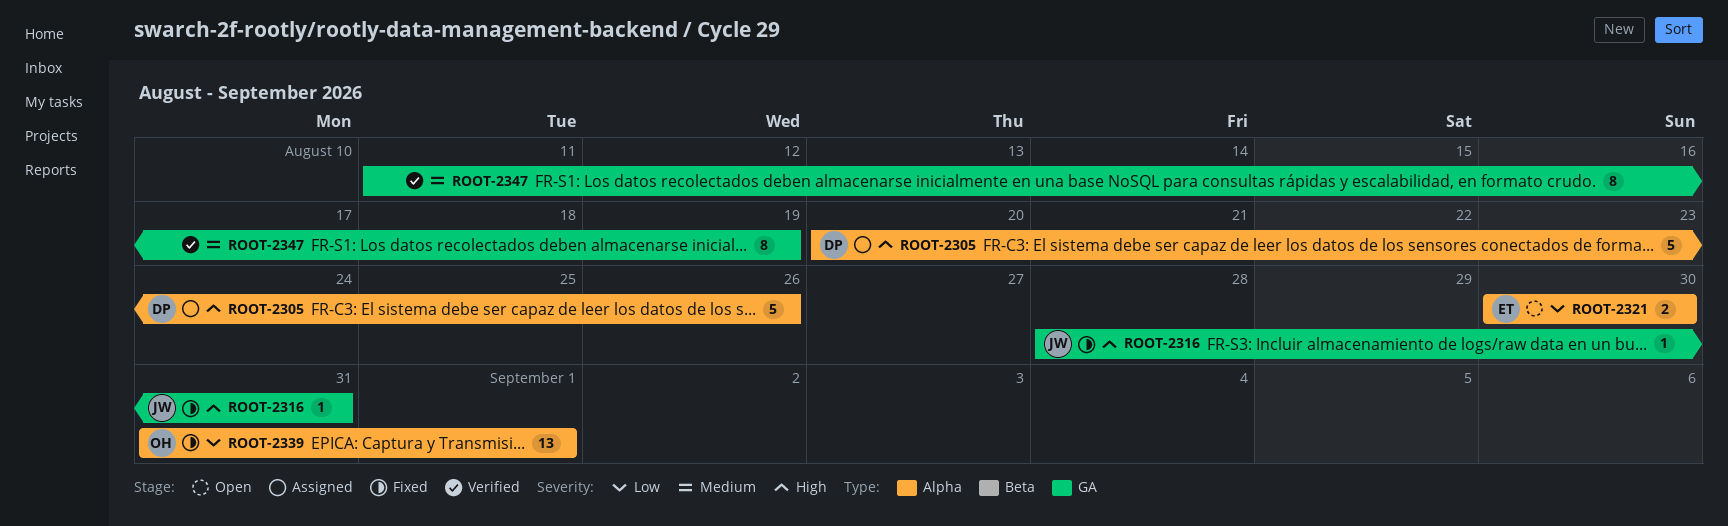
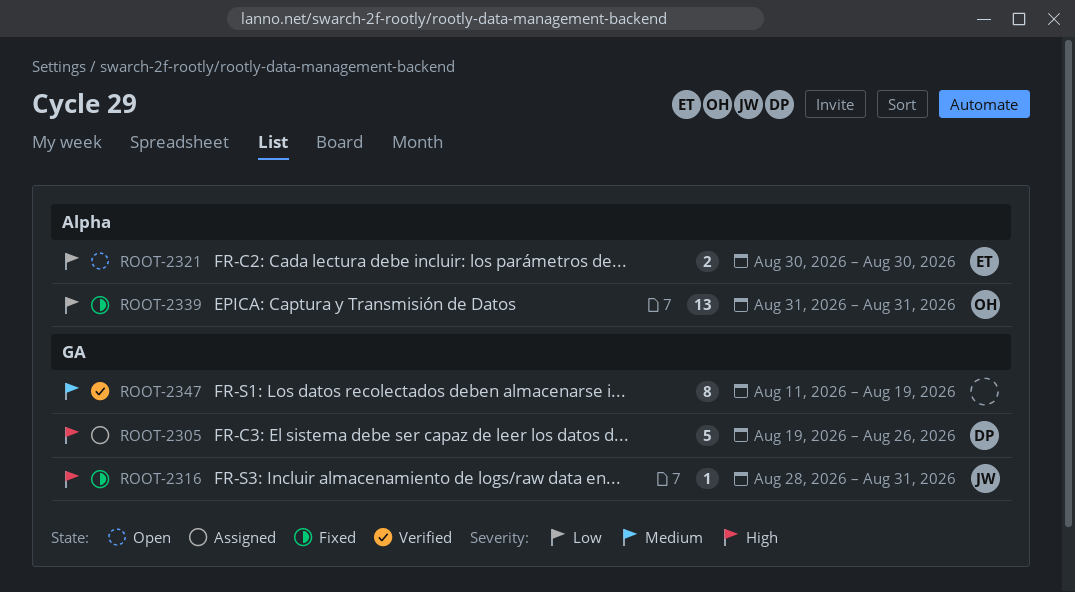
ROOT-2305, label: Alpha -> GA
ROOT-2305, start: Aug 20 -> Aug 19
ROOT-2339, due: Sep 1 -> Aug 31

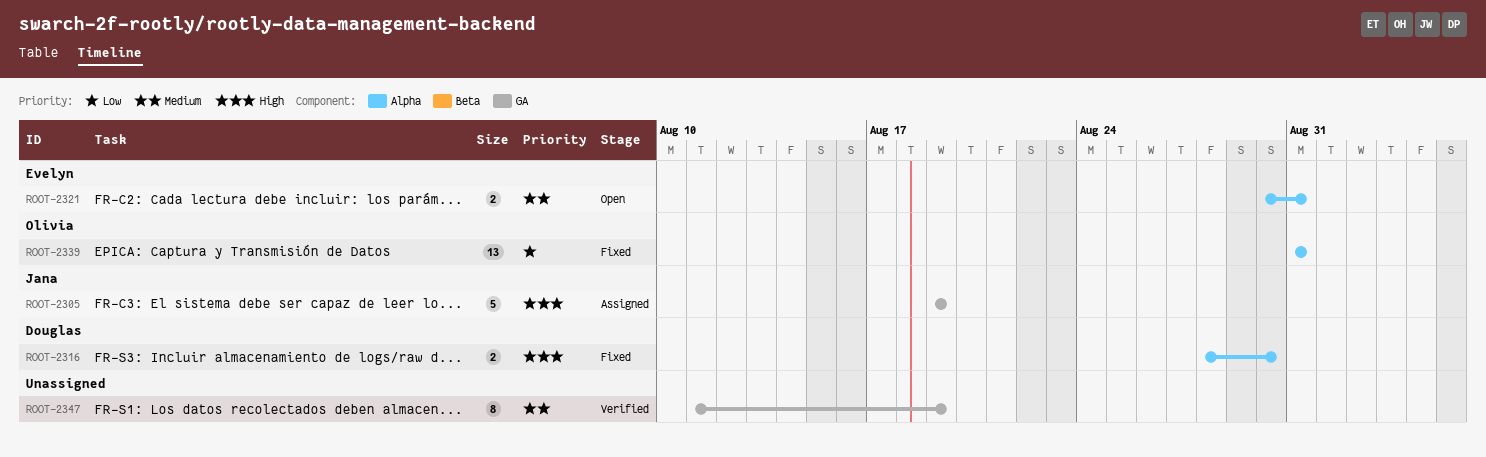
ROOT-2305, owner: Douglas -> Jana
ROOT-2305, due: Aug 26 -> Aug 19
ROOT-2316, owner: Jana -> Douglas
ROOT-2316, label: GA -> Alpha
ROOT-2316, estimate: 1 -> 2
ROOT-2316, due: Aug 31 -> Aug 30
ROOT-2321, priority: Low -> Medium
ROOT-2321, due: Aug 30 -> Aug 31

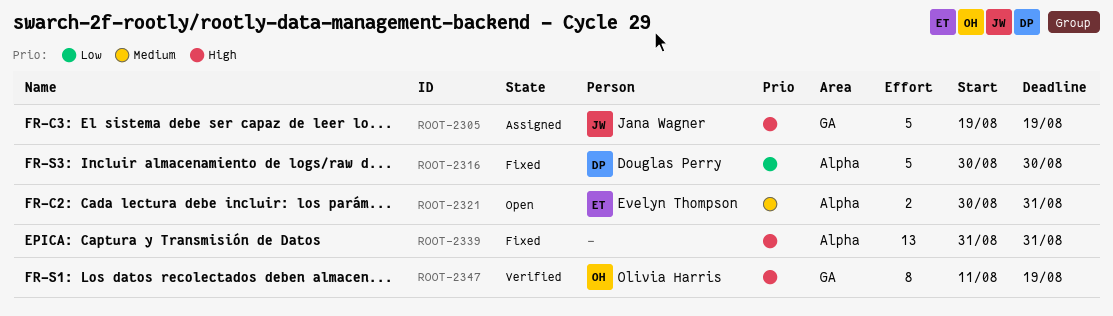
ROOT-2316, priority: High -> Low
ROOT-2316, estimate: 2 -> 5
ROOT-2316, start: Aug 28 -> Aug 30
ROOT-2339, owner: Olivia Harris -> none
ROOT-2339, priority: Low -> High
ROOT-2347, owner: none -> Olivia Harris
ROOT-2347, priority: Medium -> High

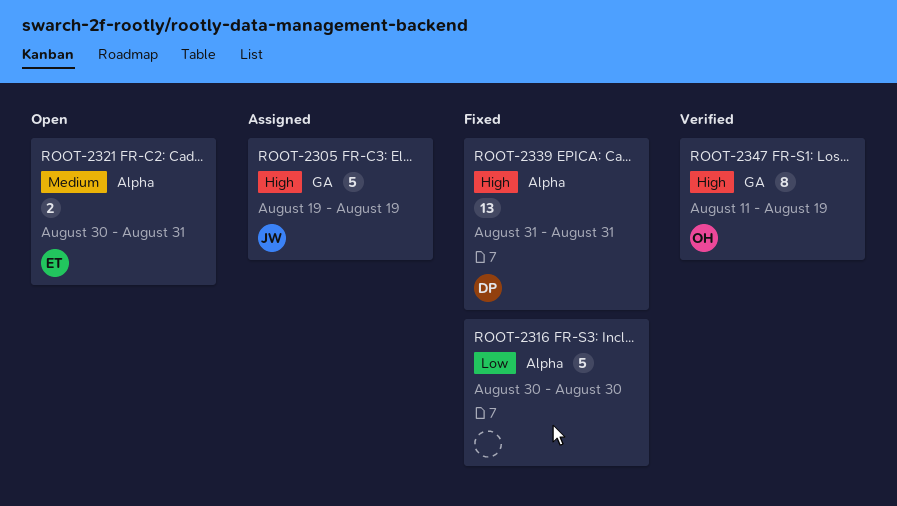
ROOT-2316, owner: Douglas Perry -> none
ROOT-2339, owner: none -> Douglas Perry

